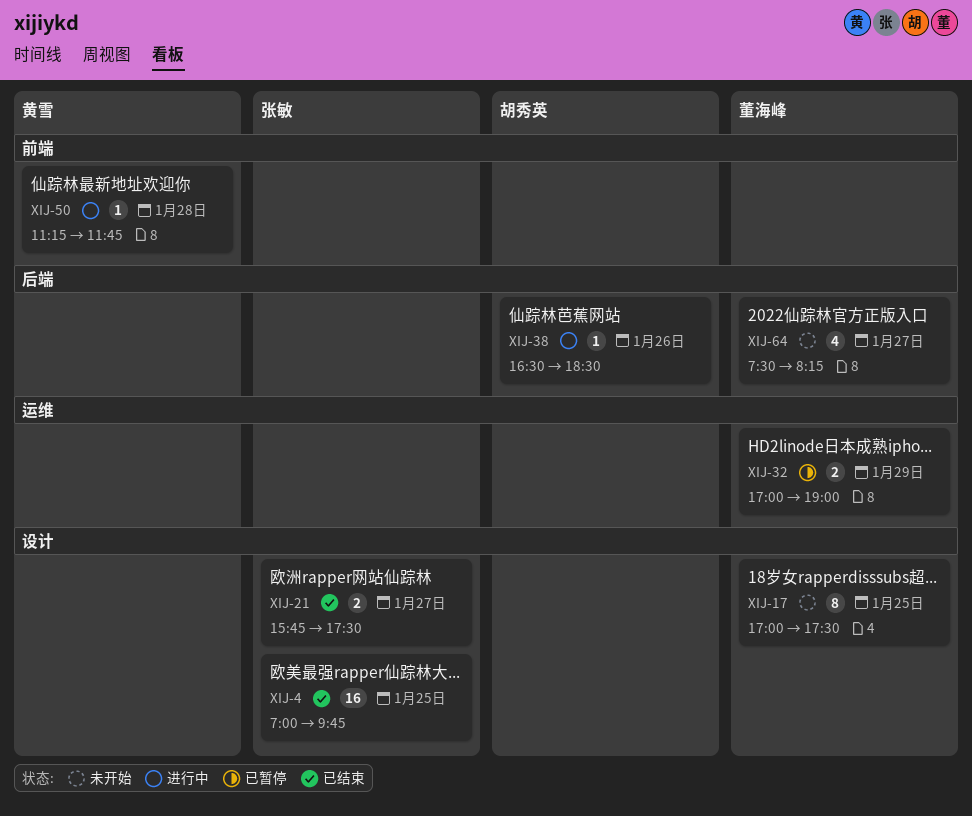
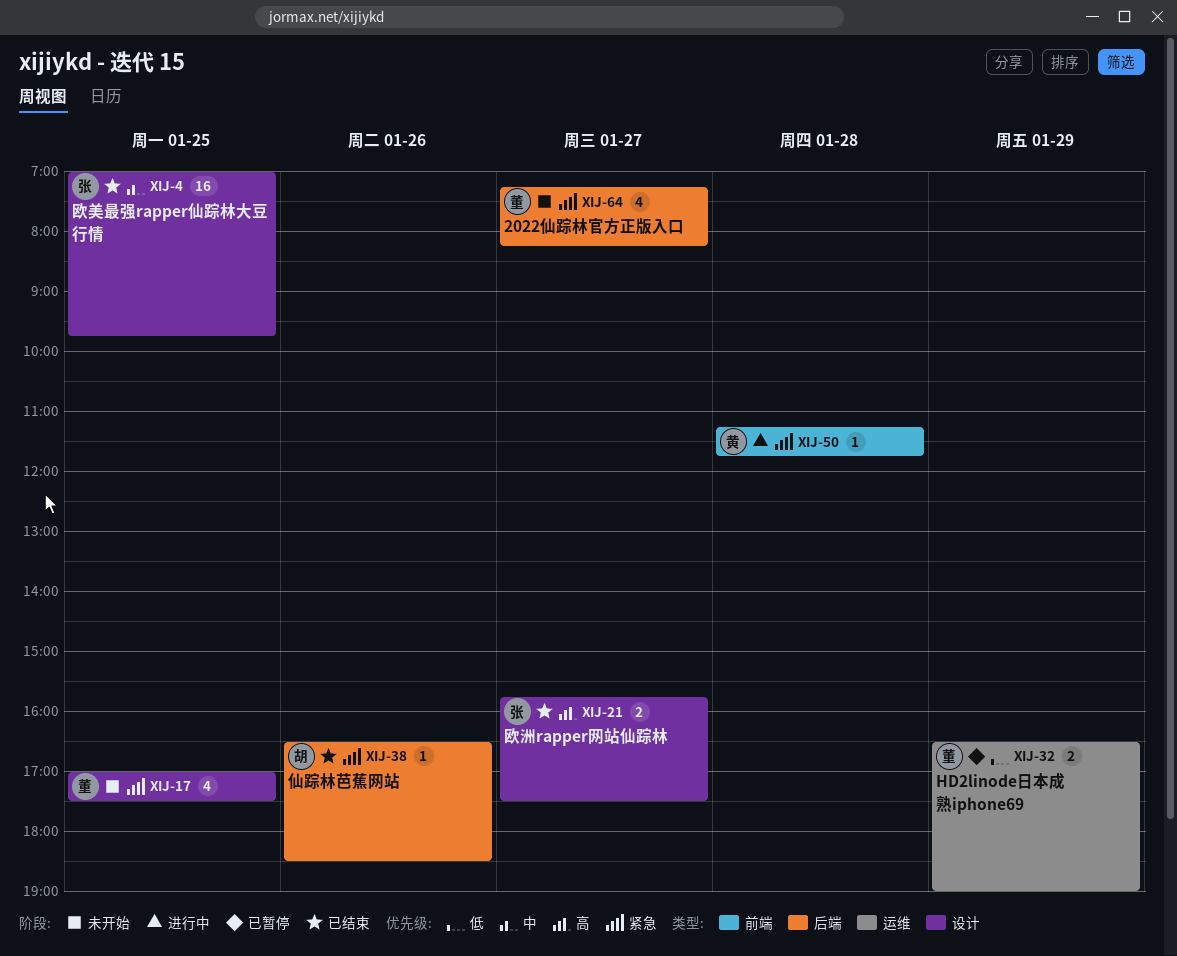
XIJ-17, estimate: 8 -> 4
XIJ-32, begins: 17:00 -> 16:30
XIJ-38, status: 进行中 -> 已结束
XIJ-64, begins: 07:30 -> 07:15

